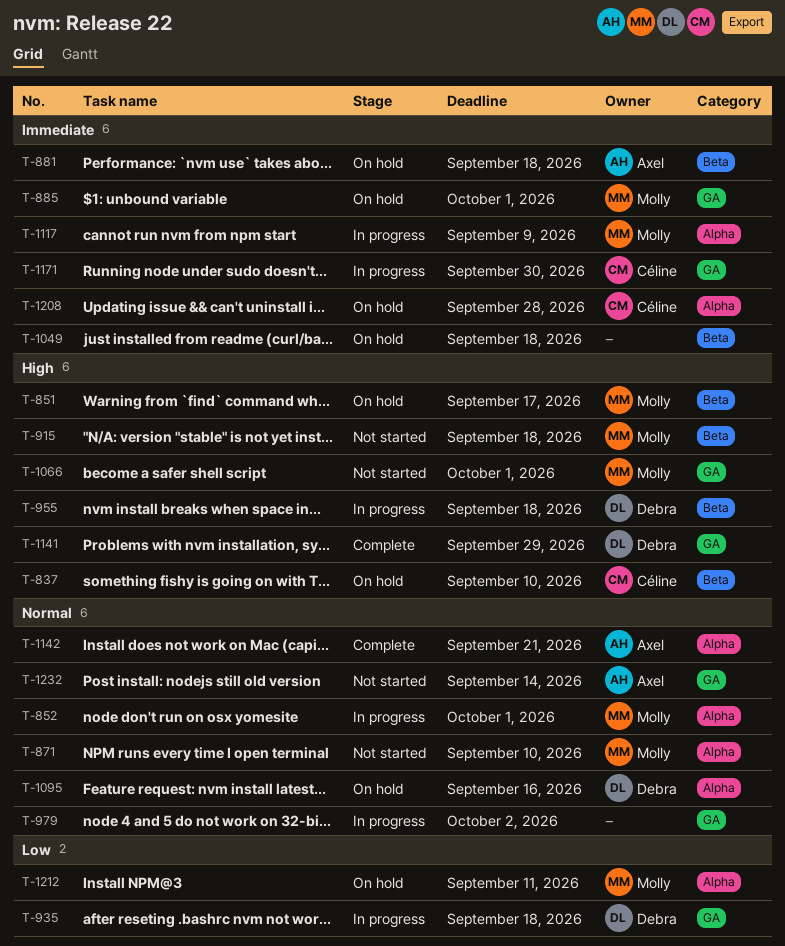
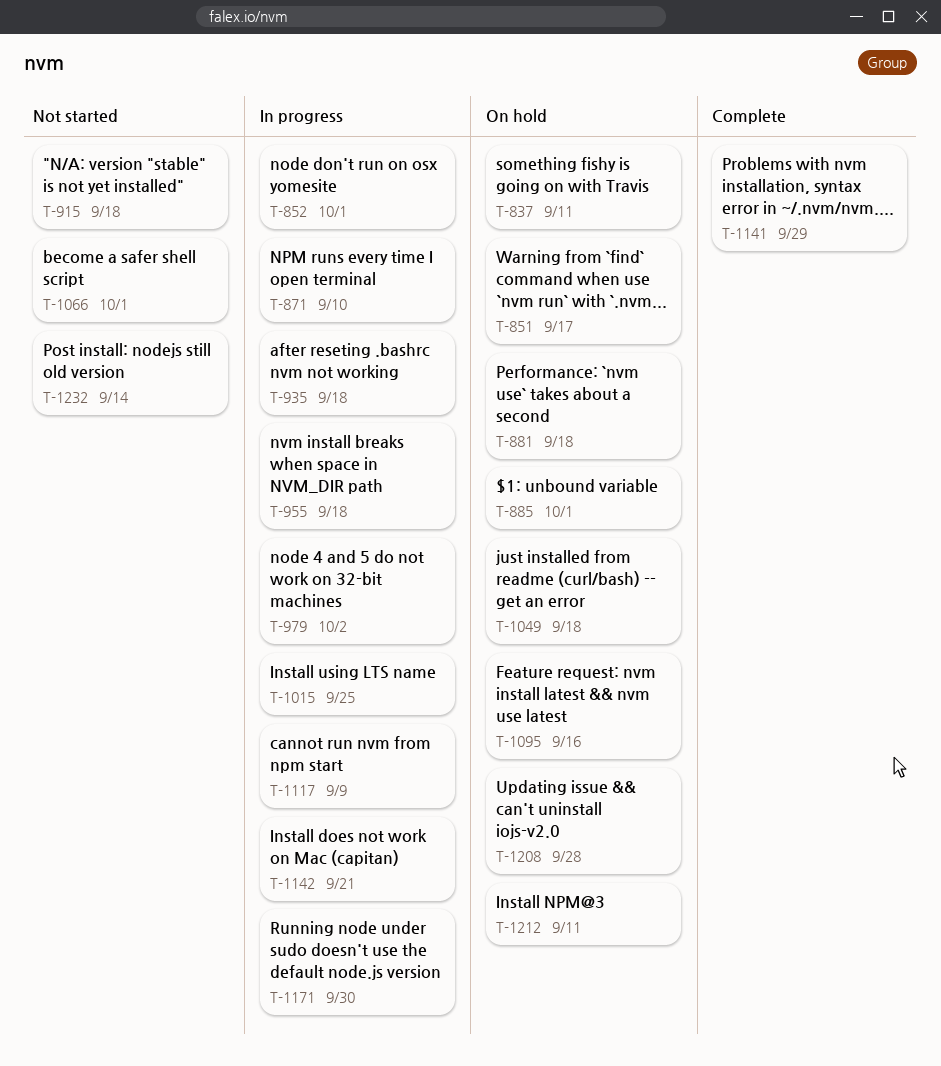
T-837, due: Sep 10 -> Sep 11
T-871, status: Not started -> In progress
T-1015: none -> present
T-1142, status: Complete -> In progress

